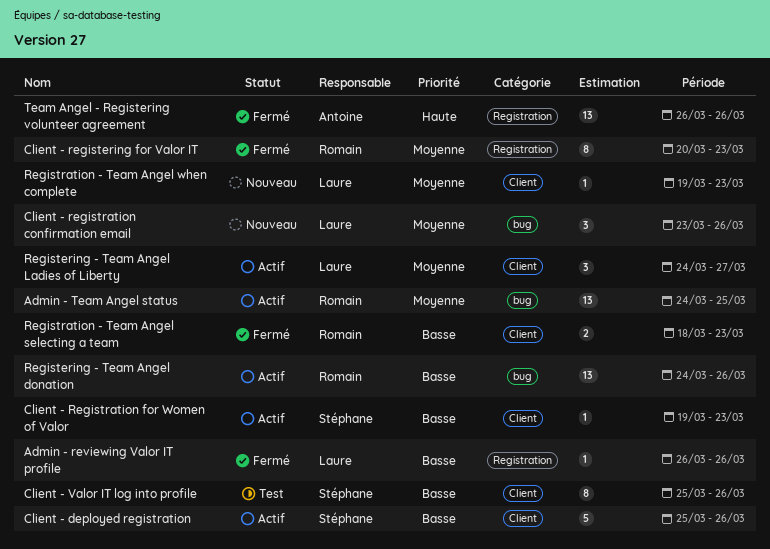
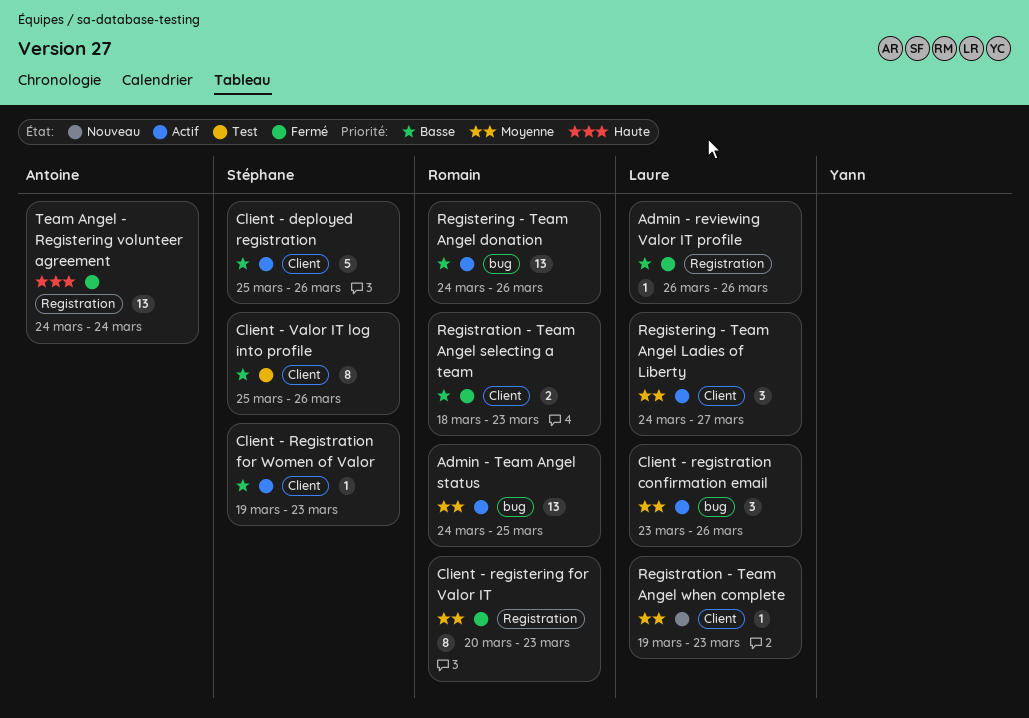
Client - registration confirmation email, status: Nouveau -> Actif
Team Angel - Registering volunteer agreement, start: Mar 26 -> Mar 24
Team Angel - Registering volunteer agreement, due: Mar 26 -> Mar 24

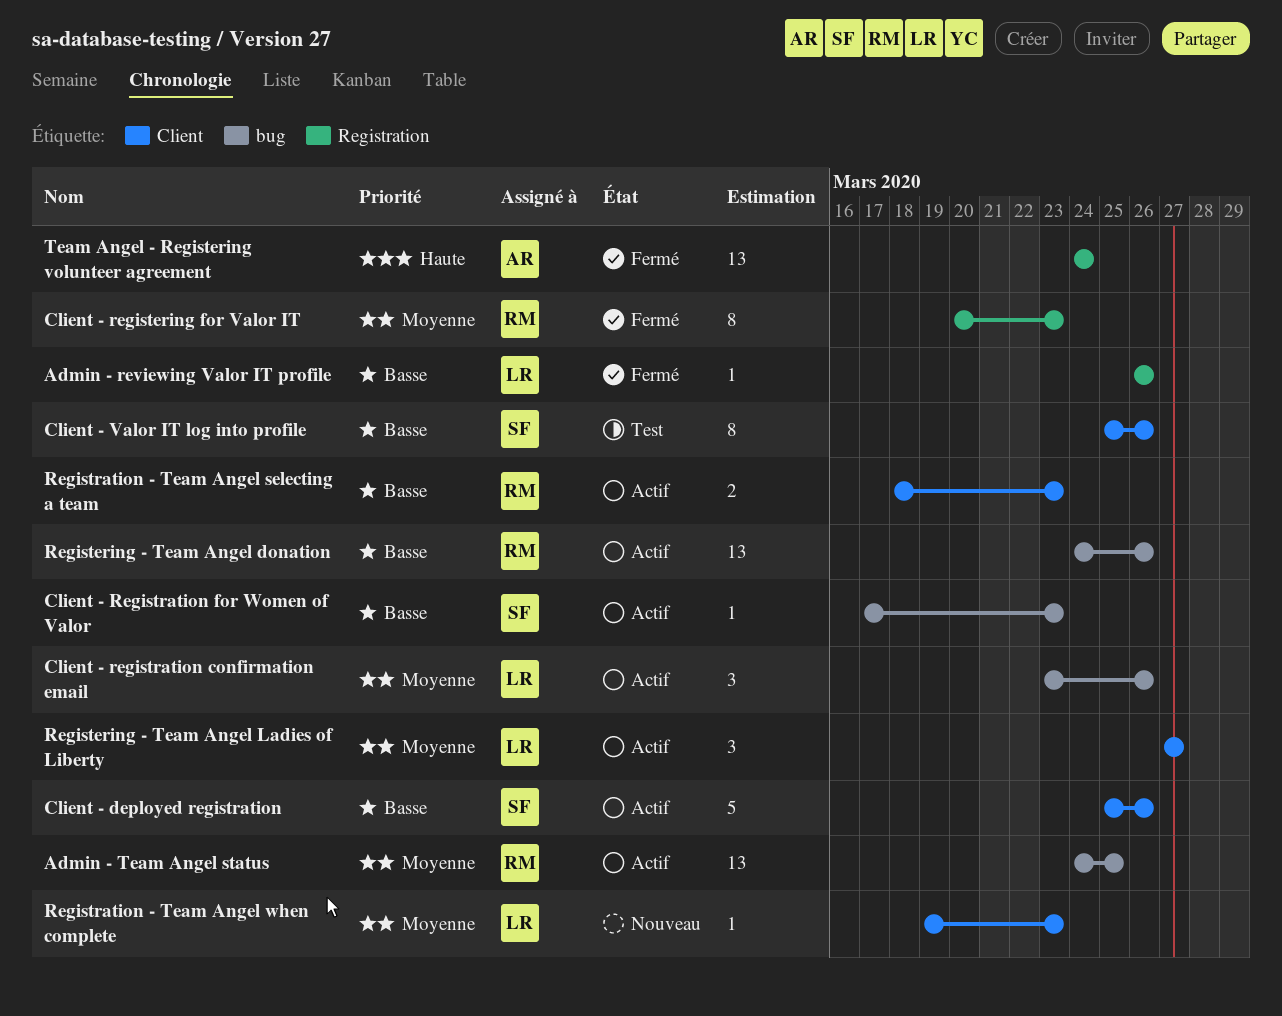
Client - Registration for Women of Valor, label: Client -> bug
Client - Registration for Women of Valor, start: Mar 19 -> Mar 17
Registering - Team Angel Ladies of Liberty, start: Mar 24 -> Mar 27
Registration - Team Angel selecting a team, status: Fermé -> Actif

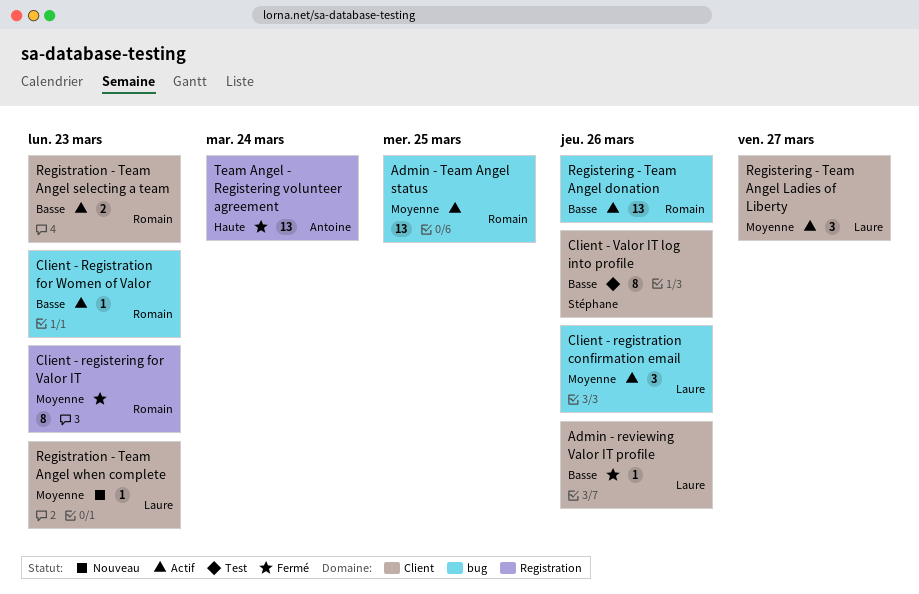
Admin - reviewing Valor IT profile, label: Registration -> Client
Client - deployed registration: present -> none
Client - Registration for Women of Valor, owner: Stéphane -> Romain

